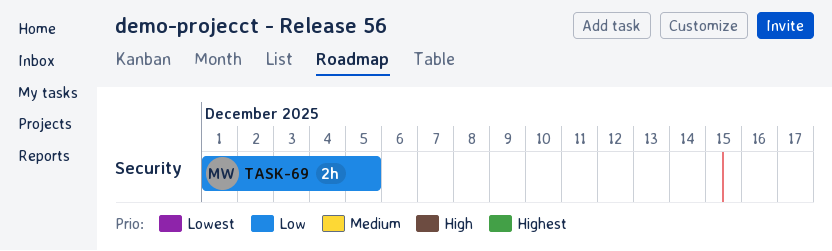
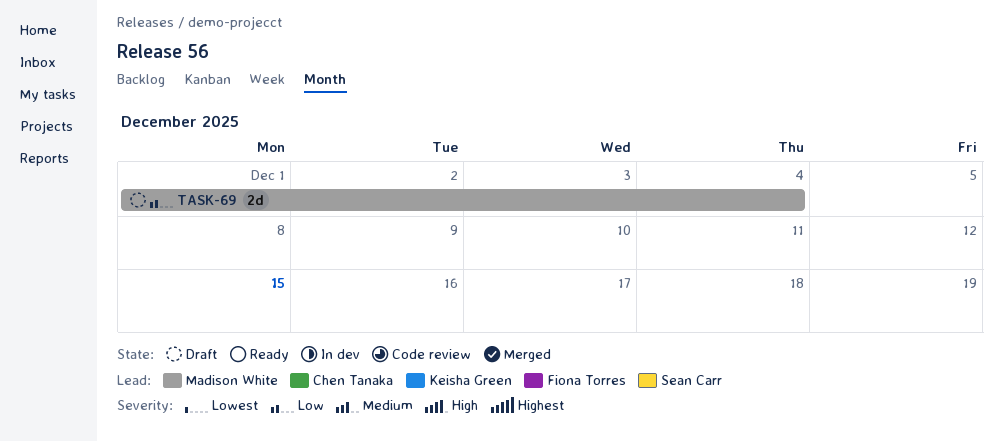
TASK-69, estimate: 2h -> 2d
TASK-69, due: Dec 5 -> Dec 4

